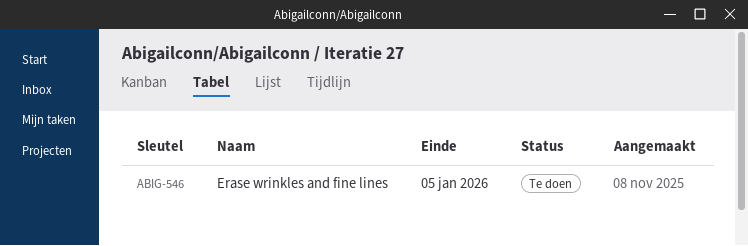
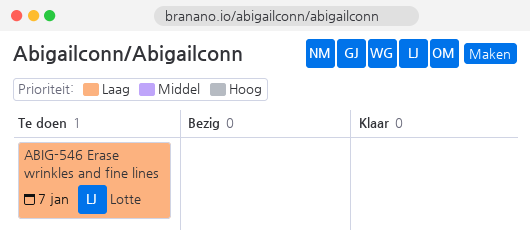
ABIG-546, due: Jan 5 -> Jan 7

